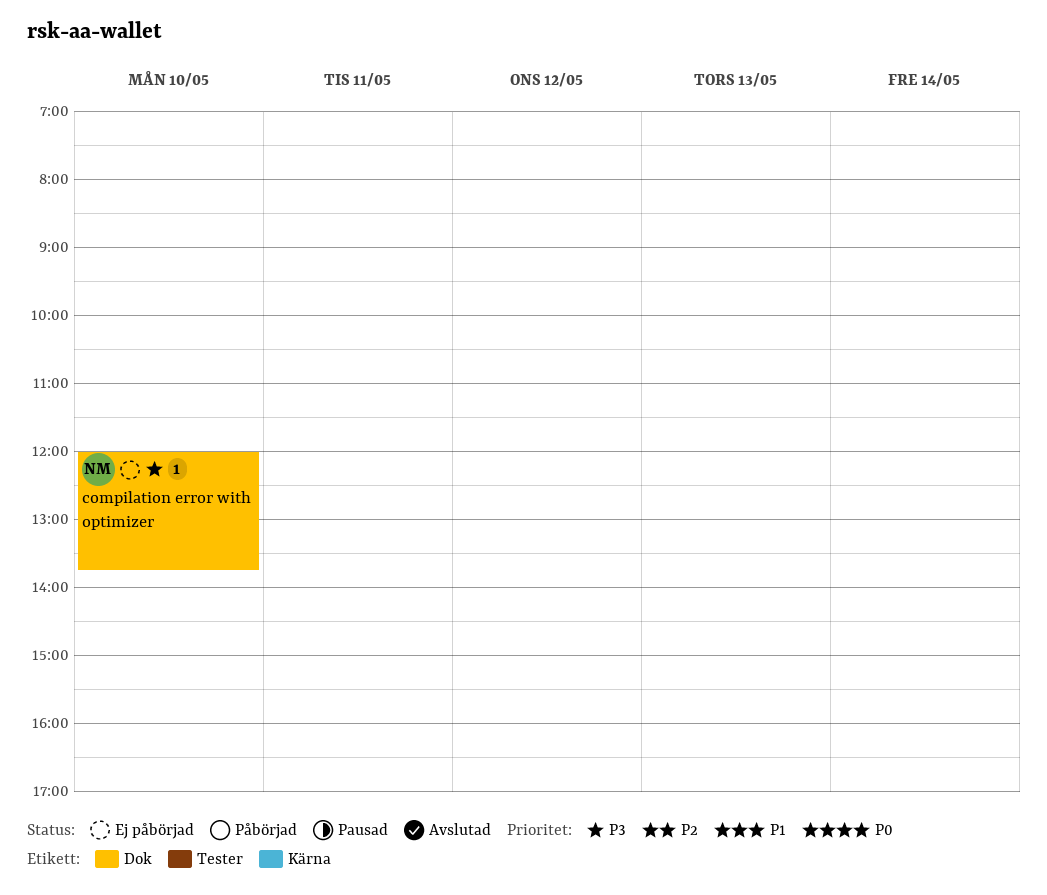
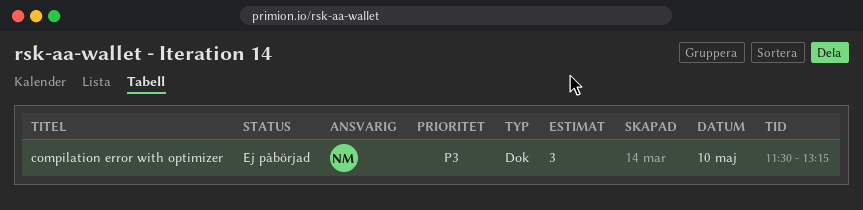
compilation error with optimizer, estimate: 1 -> 3
compilation error with optimizer, begins: 12:00 -> 11:30
compilation error with optimizer, ends: 13:45 -> 13:15

